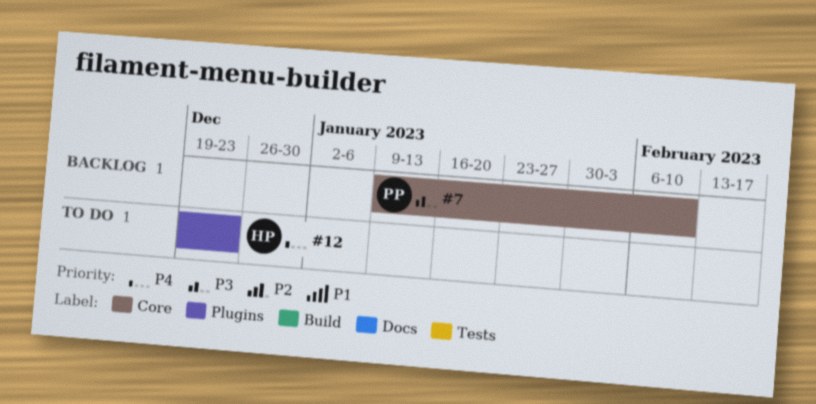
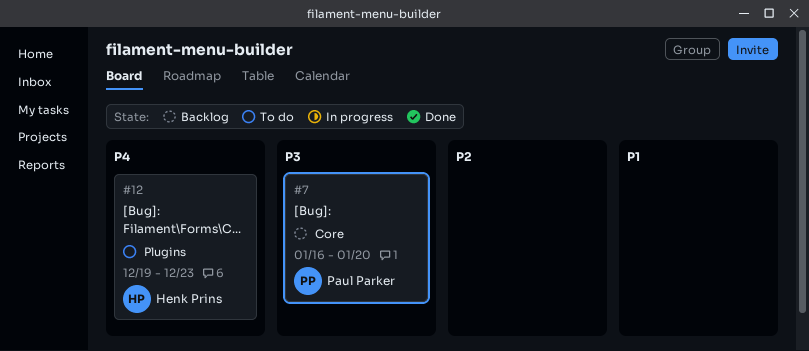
#7, start: Jan 9 -> Jan 16
#7, due: Feb 10 -> Jan 20

